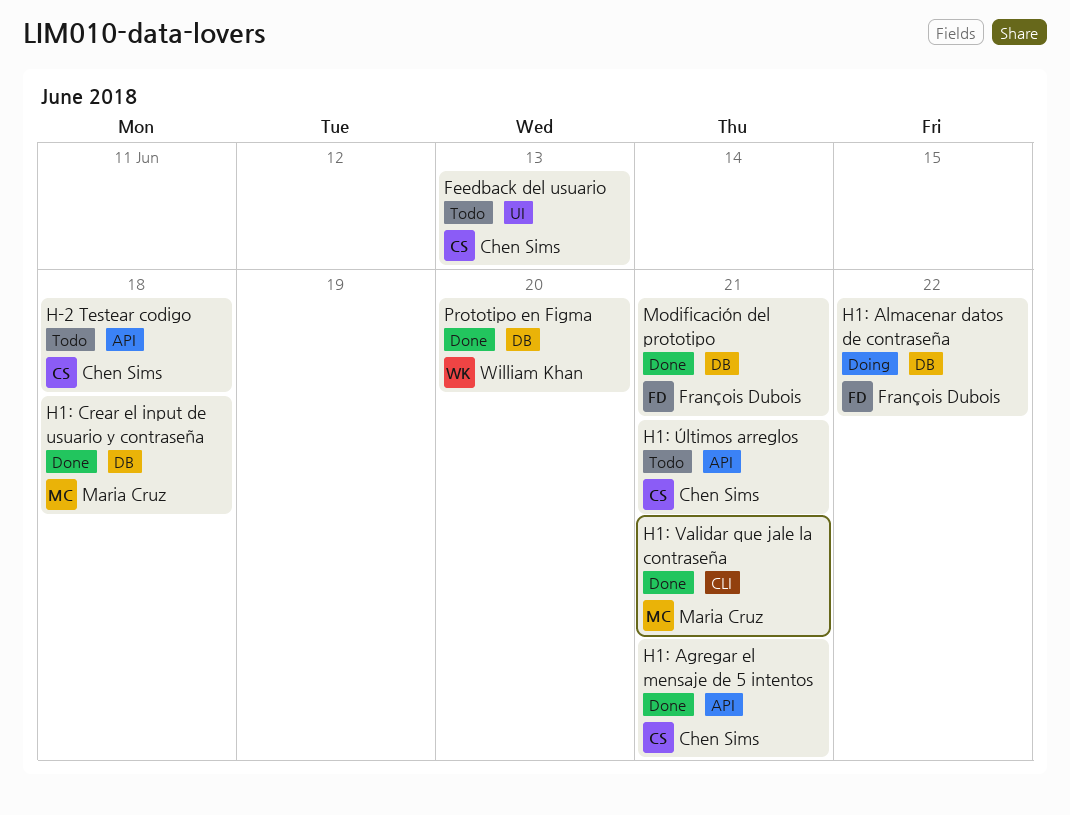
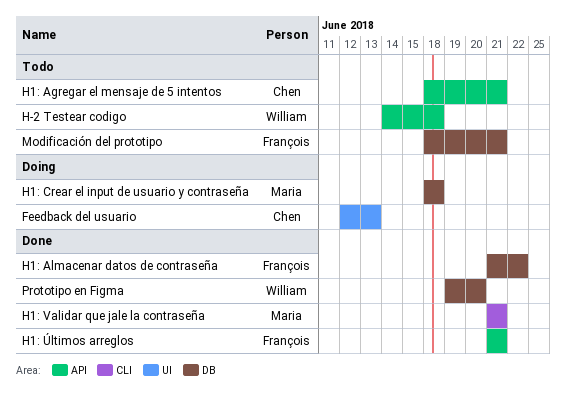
Feedback del usuario, status: Todo -> Doing
H-2 Testear codigo, owner: Chen Sims -> William Khan
H1: Agregar el mensaje de 5 intentos, status: Done -> Todo
H1: Almacenar datos de contraseña, status: Doing -> Done
H1: Crear el input de usuario y contraseña, status: Done -> Doing
H1: Últimos arreglos, status: Todo -> Done
H1: Últimos arreglos, owner: Chen Sims -> François Dubois
Modificación del prototipo, status: Done -> Todo

